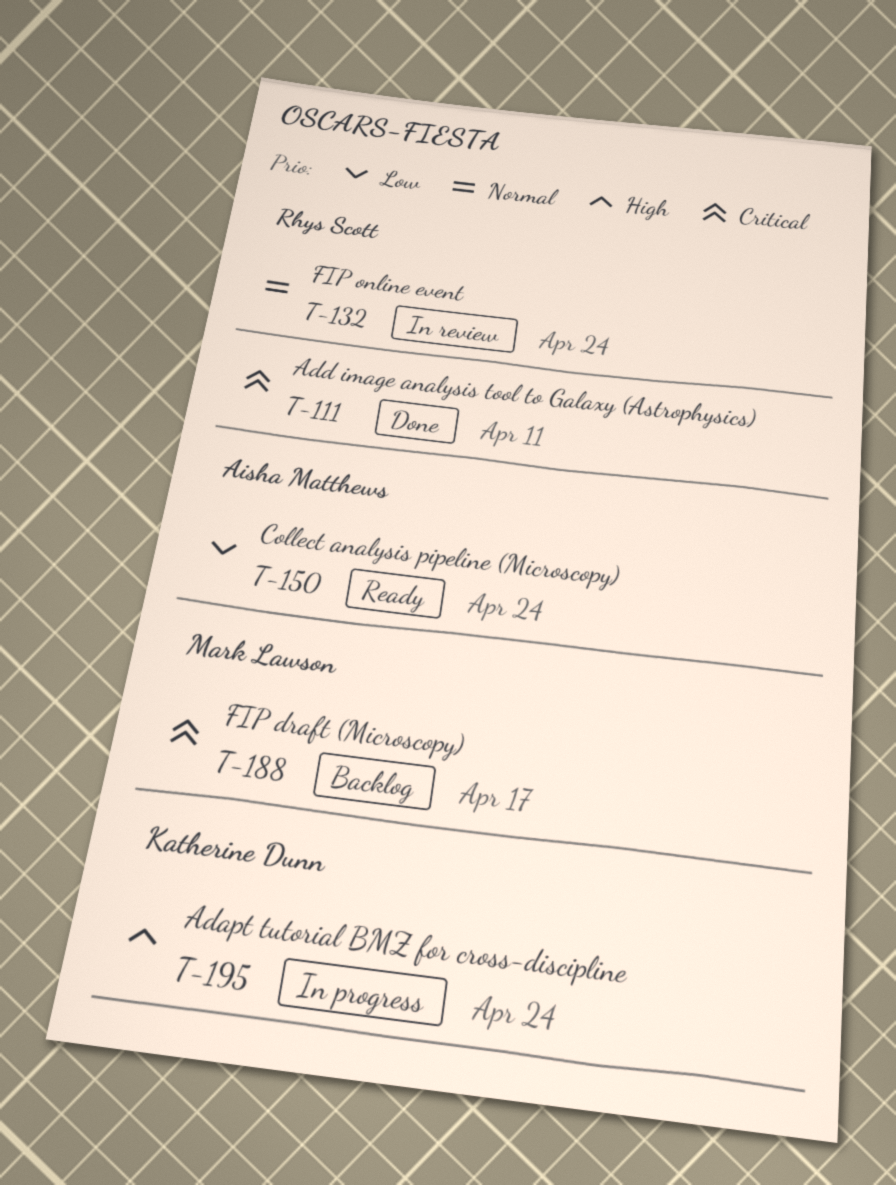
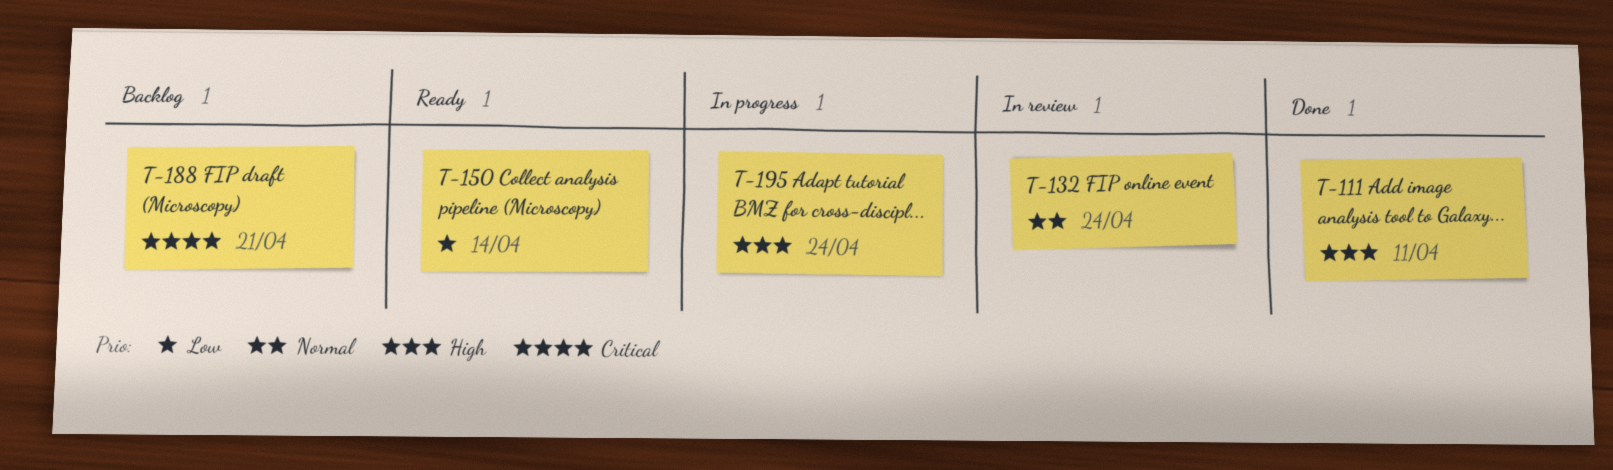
T-111, priority: Critical -> High
T-150, due: Apr 24 -> Apr 14
T-188, due: Apr 17 -> Apr 21

